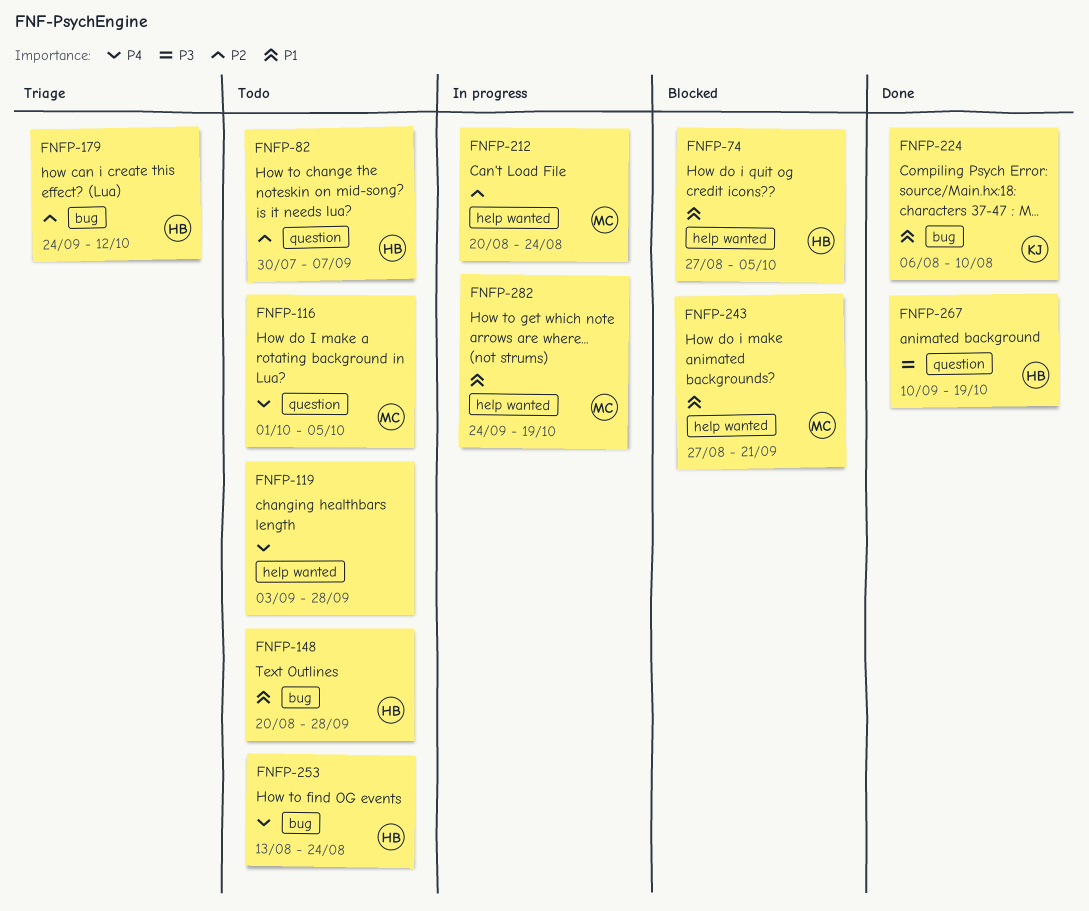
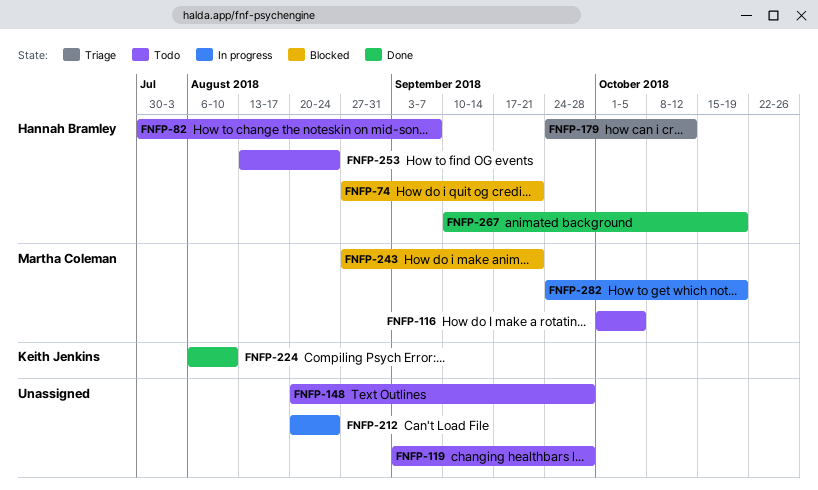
FNFP-74, due: Oct 5 -> Sep 21
FNFP-148, owner: Hannah Bramley -> none
FNFP-212, owner: Martha Coleman -> none

